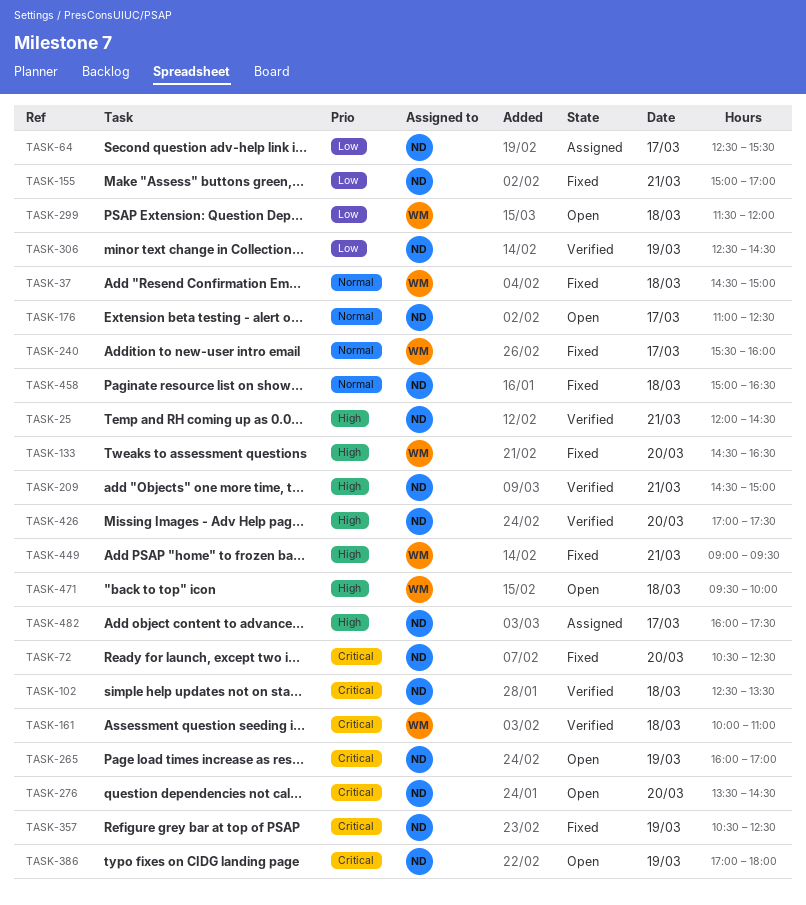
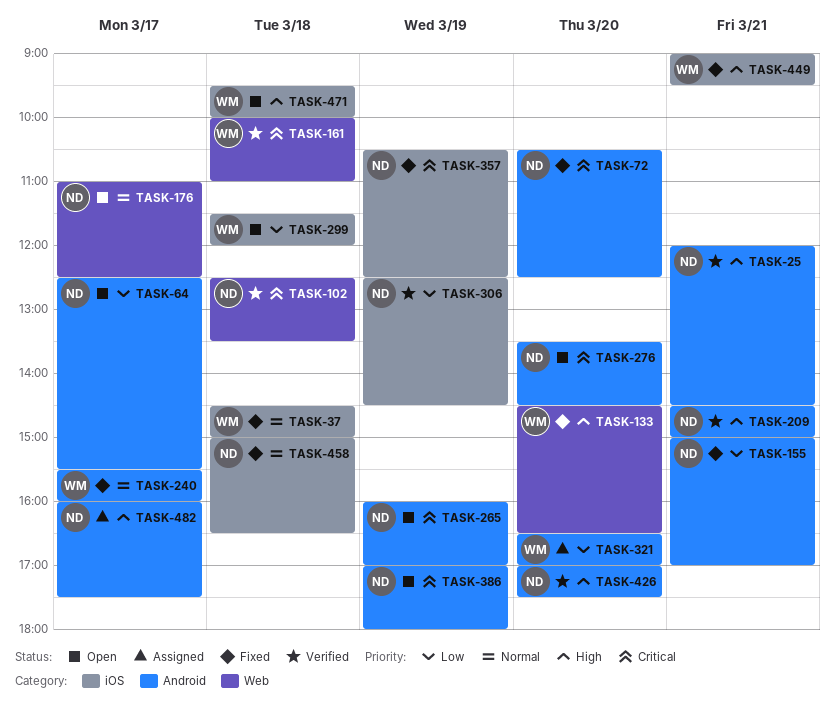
TASK-64, status: Assigned -> Open
TASK-321: none -> present

